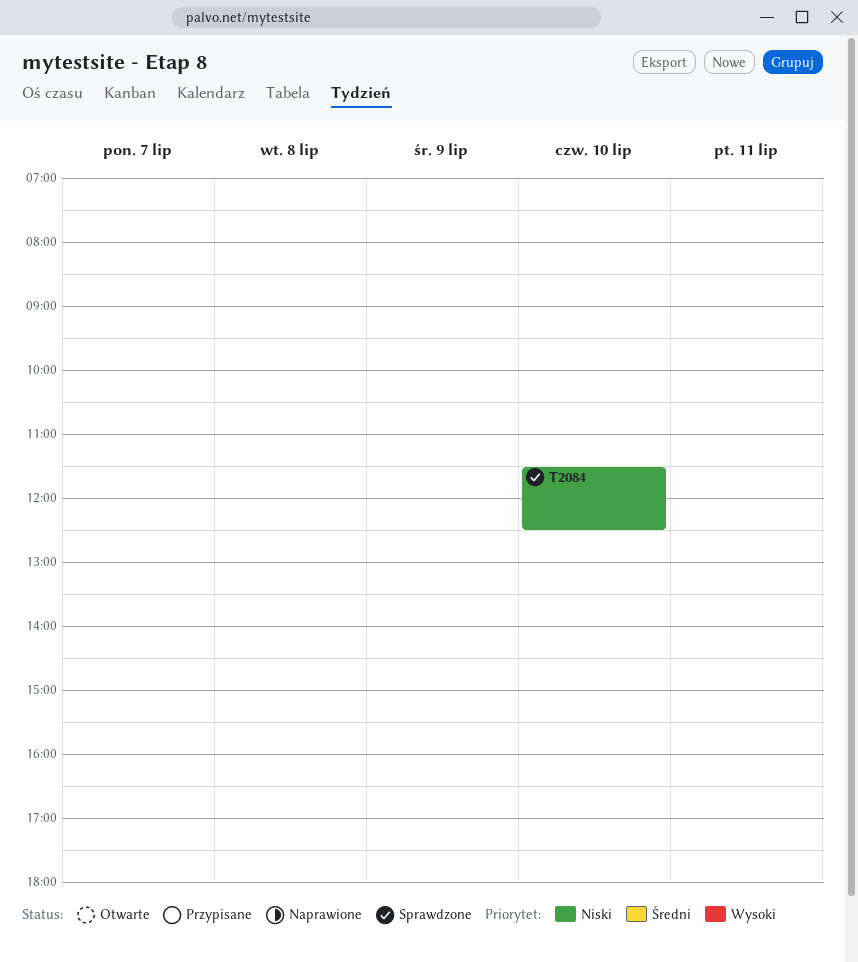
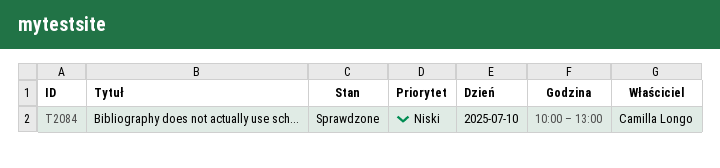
T2084, begins: 11:30 -> 10:00
T2084, ends: 12:30 -> 13:00

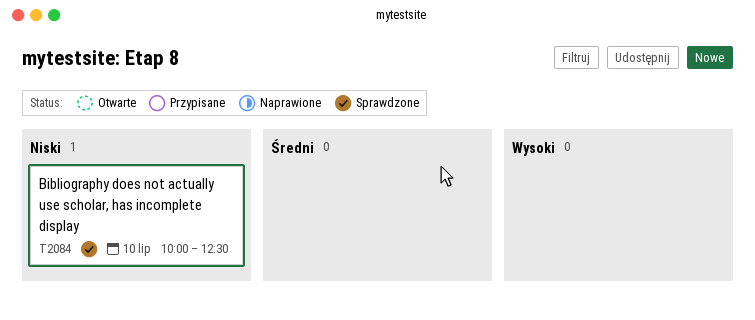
T2084, ends: 13:00 -> 12:30

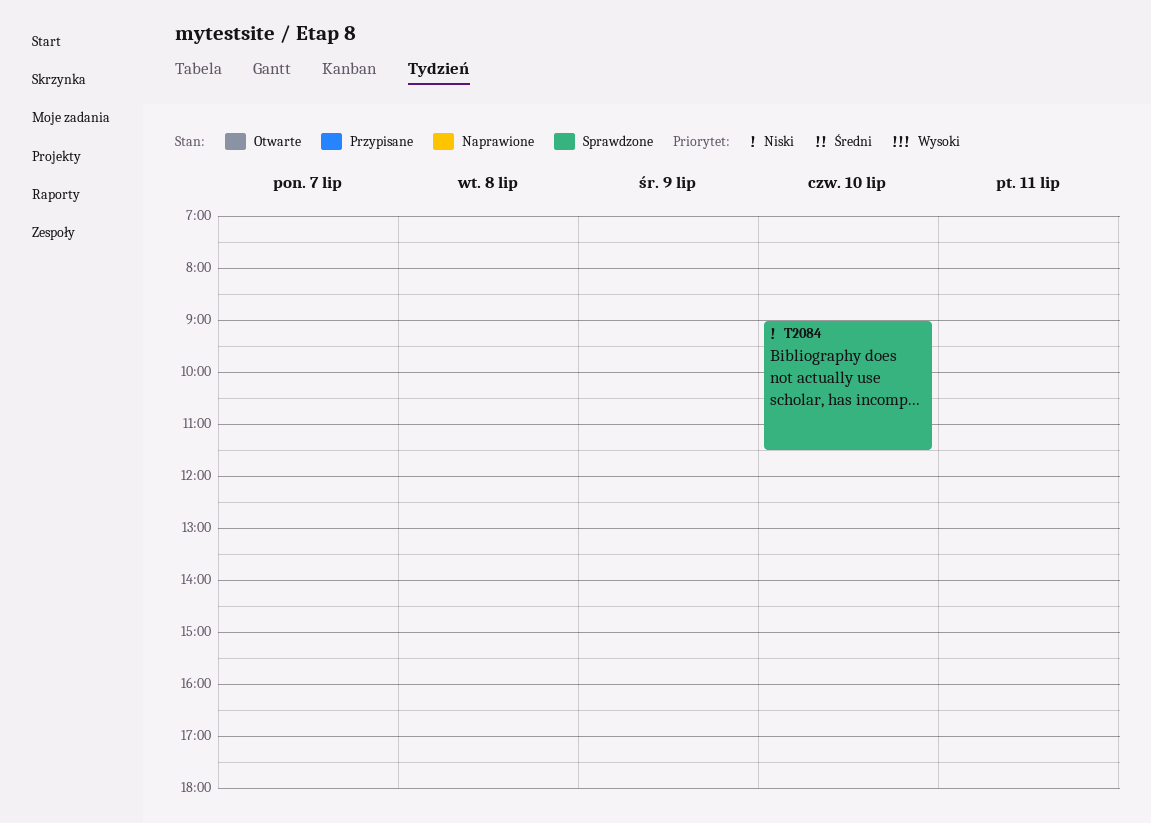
T2084, begins: 10:00 -> 09:00
T2084, ends: 12:30 -> 11:30

